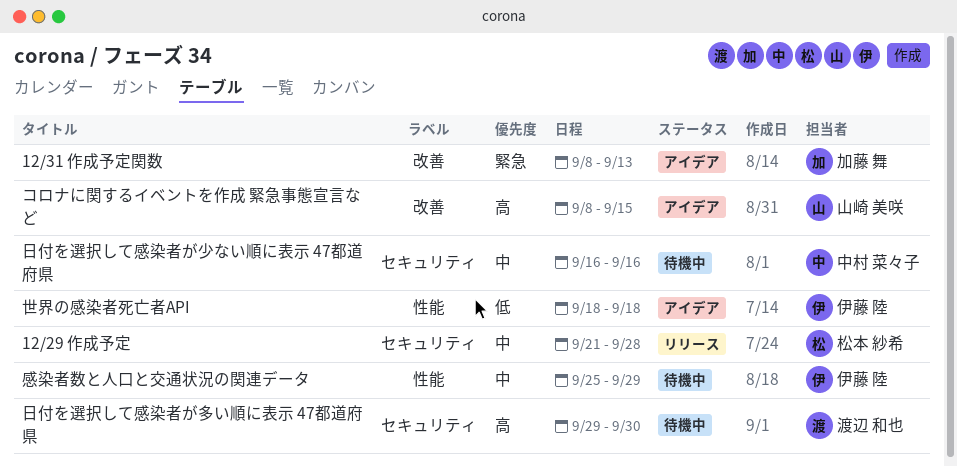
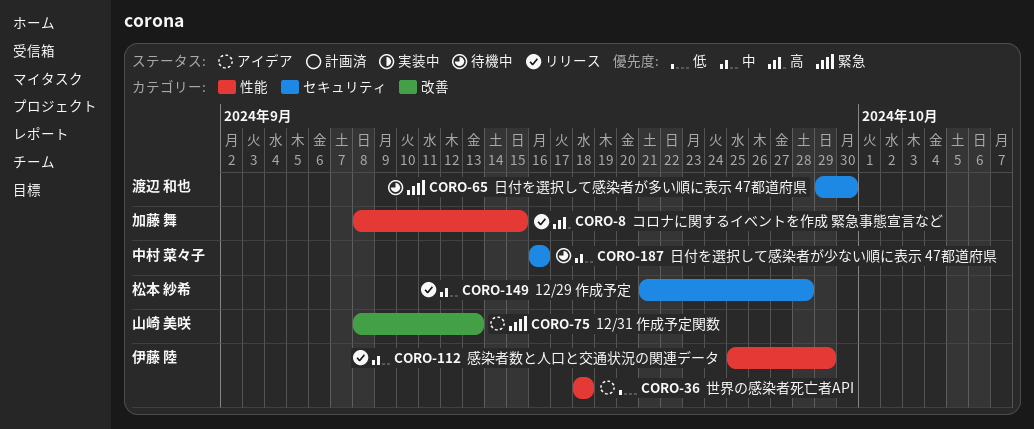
12/31 作成予定関数, owner: 加藤 舞 -> 山崎 美咲
コロナに関するイベントを作成 緊急事態宣言など, status: アイデア -> リリース
コロナに関するイベントを作成 緊急事態宣言など, owner: 山崎 美咲 -> 加藤 舞
コロナに関するイベントを作成 緊急事態宣言など, label: 改善 -> 性能
感染者数と人口と交通状況の関連データ, status: 待機中 -> リリース
日付を選択して感染者が多い順に表示 47都道府県, priority: 高 -> 緊急

